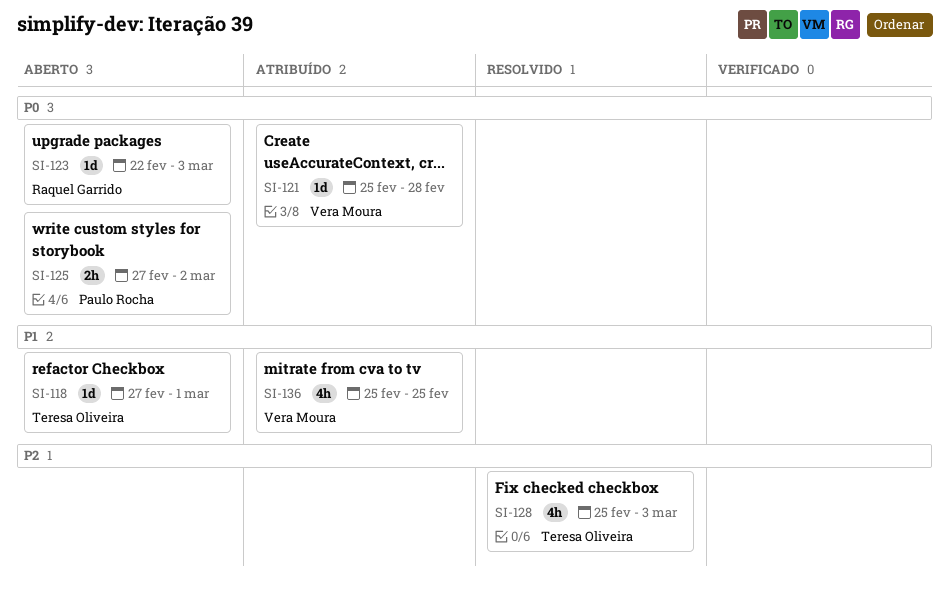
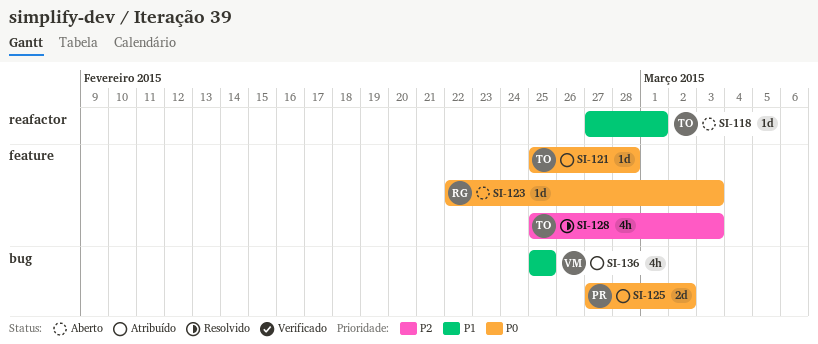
SI-121, owner: Vera Moura -> Teresa Oliveira
SI-125, status: Aberto -> Atribuído
SI-125, estimate: 2h -> 2d

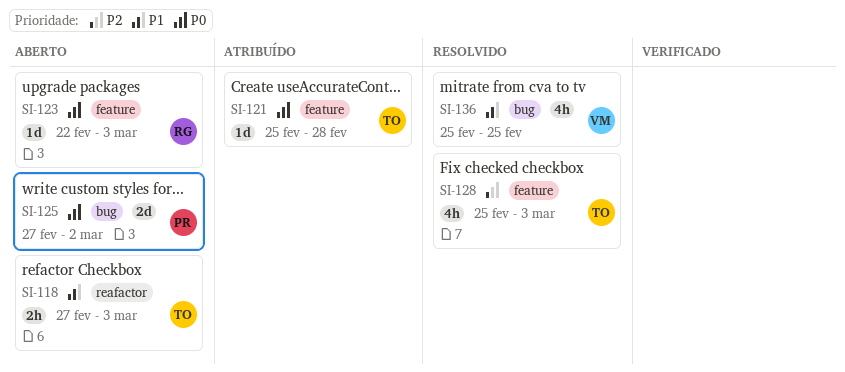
SI-118, estimate: 1d -> 2h
SI-118, due: Mar 1 -> Mar 3
SI-125, status: Atribuído -> Aberto
SI-136, status: Atribuído -> Resolvido

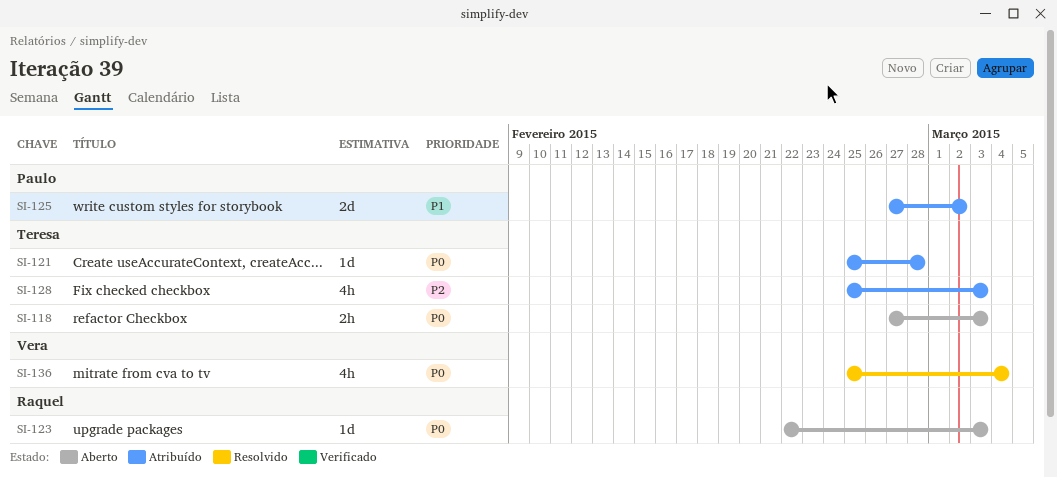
SI-118, priority: P1 -> P0
SI-125, status: Aberto -> Atribuído
SI-125, priority: P0 -> P1
SI-128, status: Resolvido -> Atribuído
SI-136, priority: P1 -> P0
SI-136, due: Feb 25 -> Mar 4

